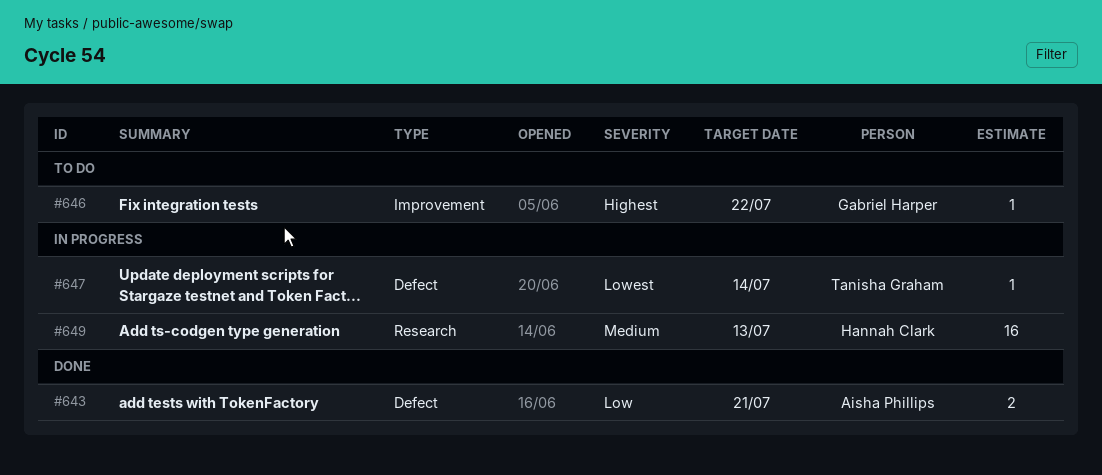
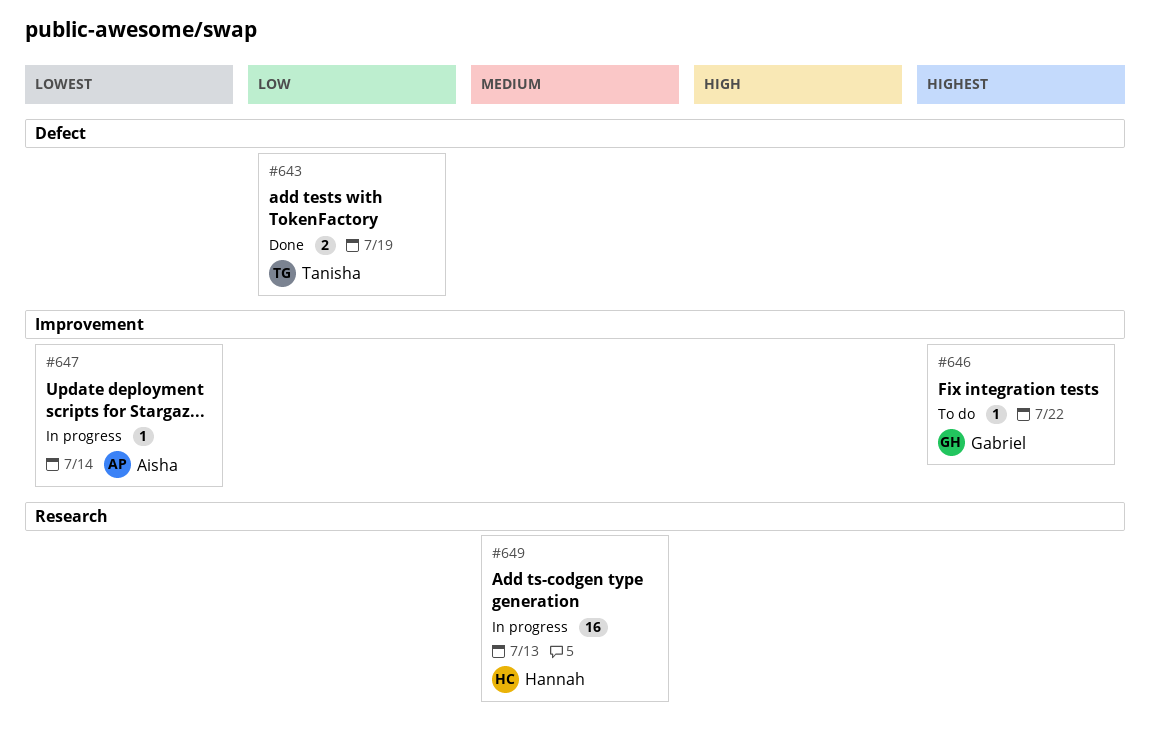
#643, owner: Aisha Phillips -> Tanisha Graham
#643, due: Jul 21 -> Jul 19
#647, owner: Tanisha Graham -> Aisha Phillips
#647, label: Defect -> Improvement

